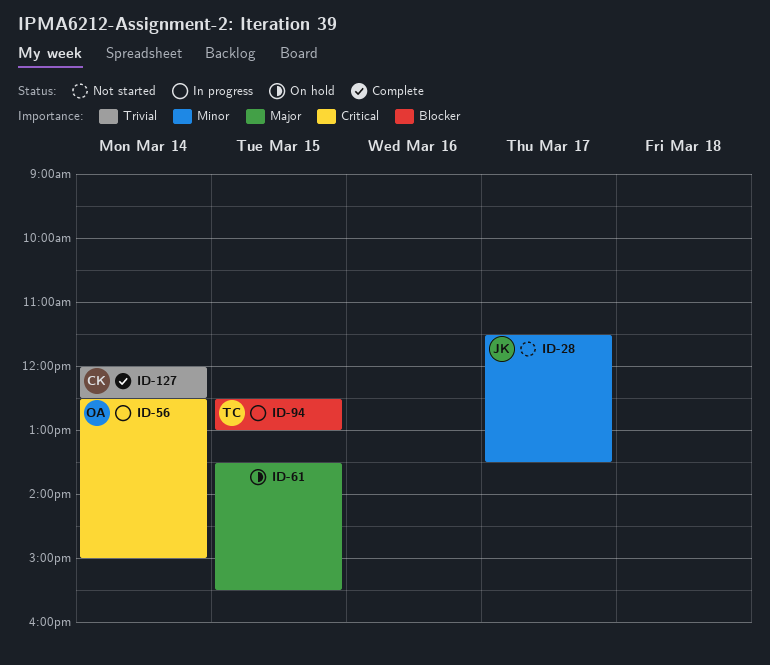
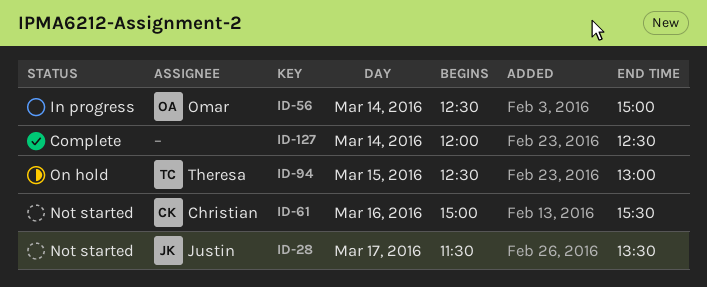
ID-61, status: On hold -> Not started
ID-61, owner: none -> Christian
ID-61, day: Mar 15 -> Mar 16
ID-61, begins: 13:30 -> 15:00
ID-94, status: In progress -> On hold
ID-127, owner: Christian -> none

